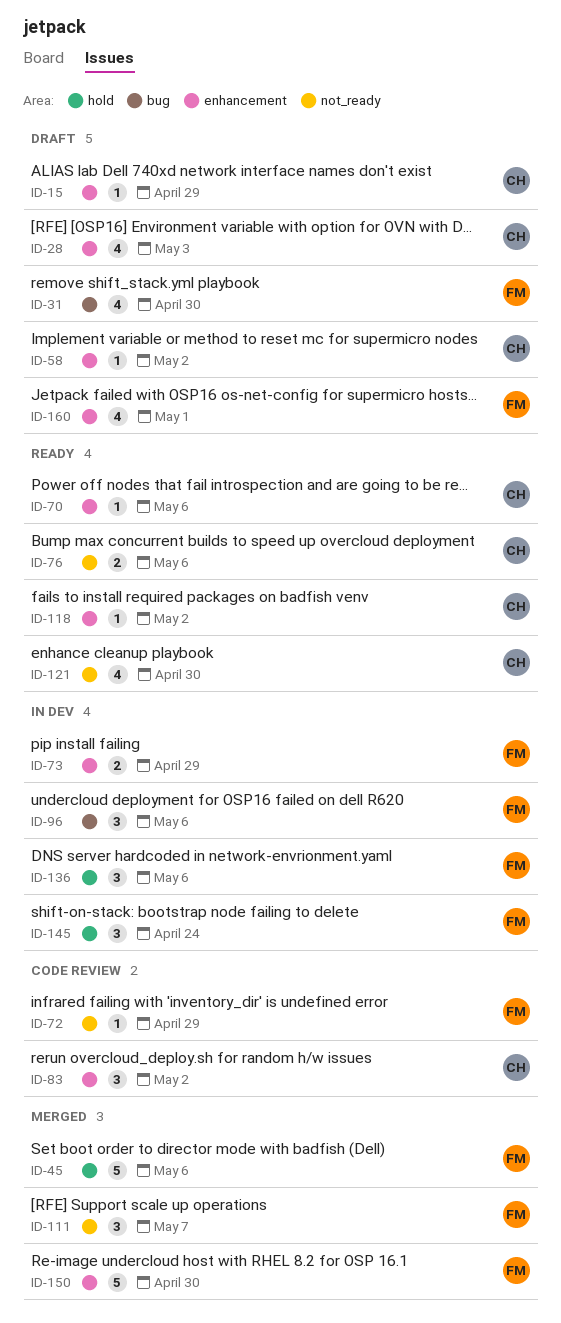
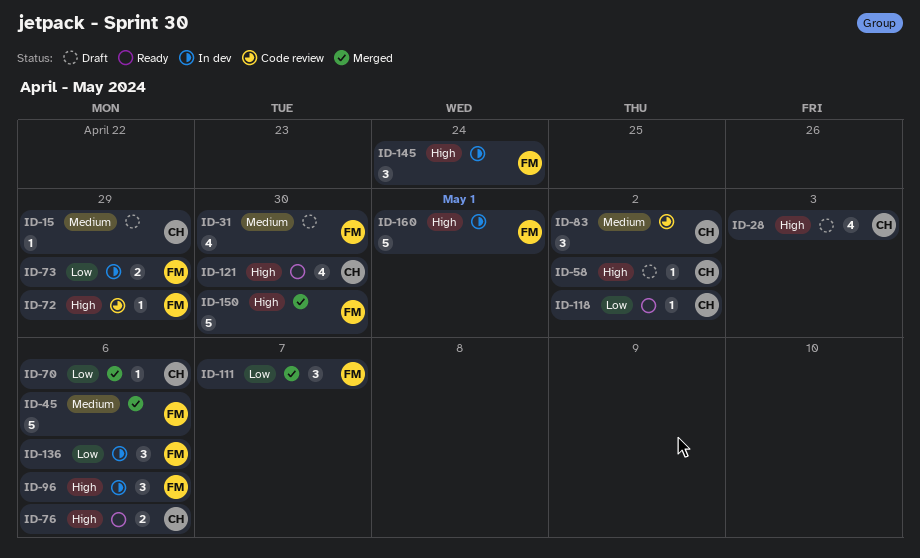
ID-70, status: Ready -> Merged
ID-160, status: Draft -> In dev
ID-160, estimate: 4 -> 5

